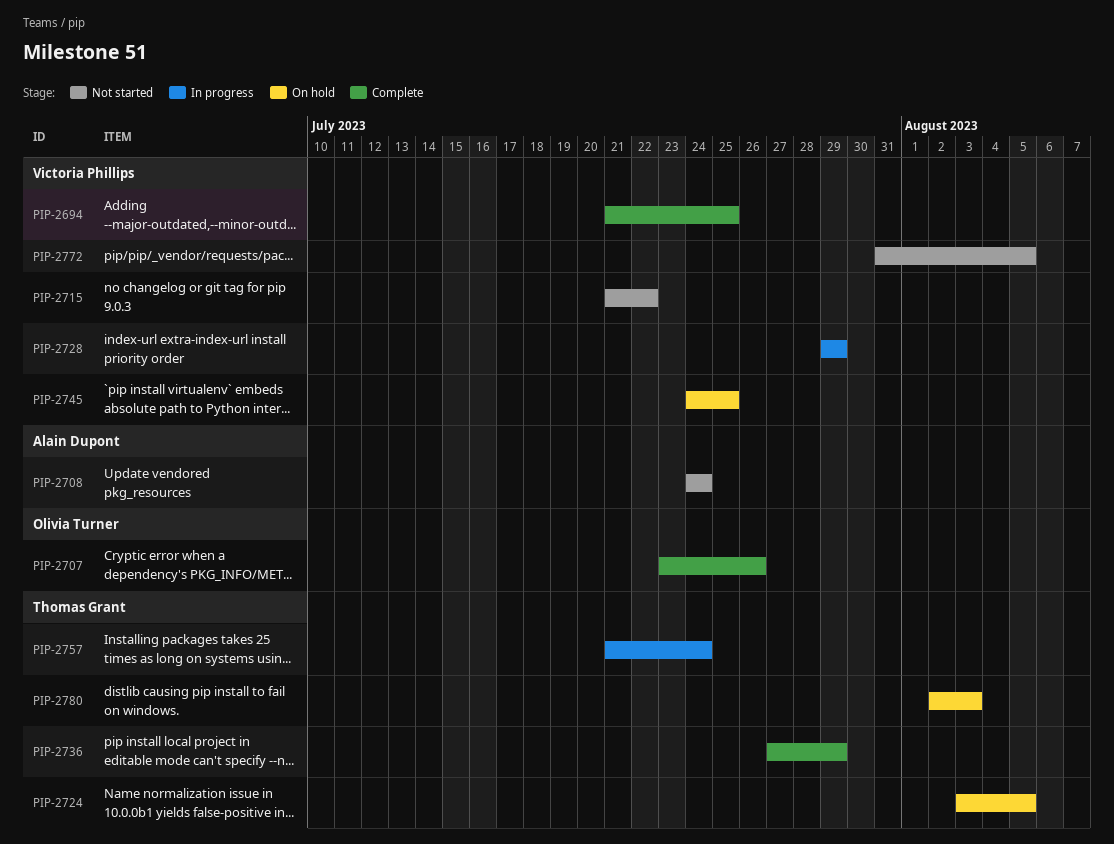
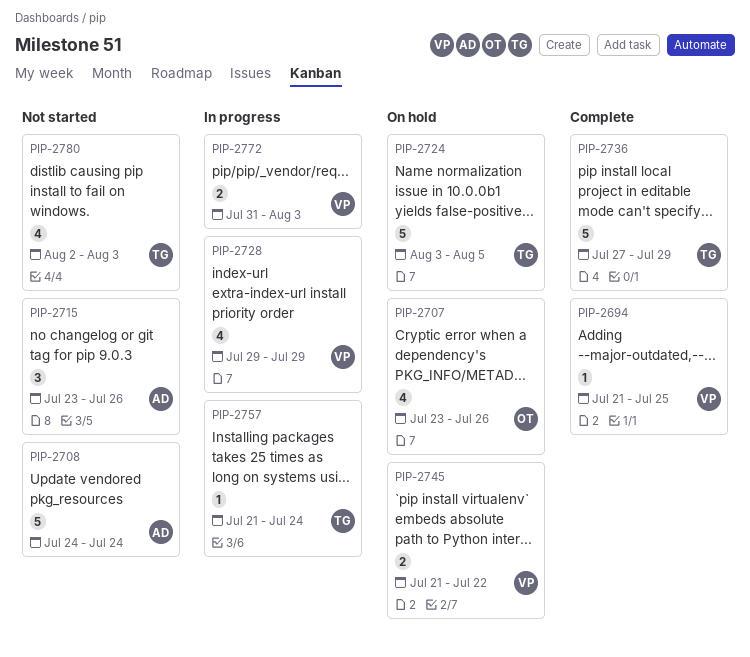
PIP-2707, status: Complete -> On hold
PIP-2715, owner: Victoria Phillips -> Alain Dupont
PIP-2715, start: Jul 21 -> Jul 23
PIP-2715, due: Jul 22 -> Jul 26
PIP-2745, start: Jul 24 -> Jul 21
PIP-2745, due: Jul 25 -> Jul 22
PIP-2772, status: Not started -> In progress
PIP-2772, due: Aug 5 -> Aug 3
PIP-2780, status: On hold -> Not started

